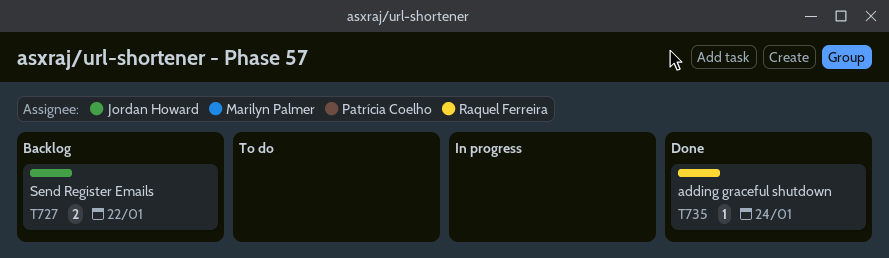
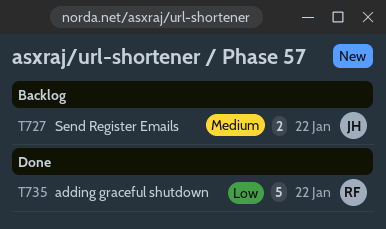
T735, estimate: 1 -> 5
T735, due: Jan 24 -> Jan 22

